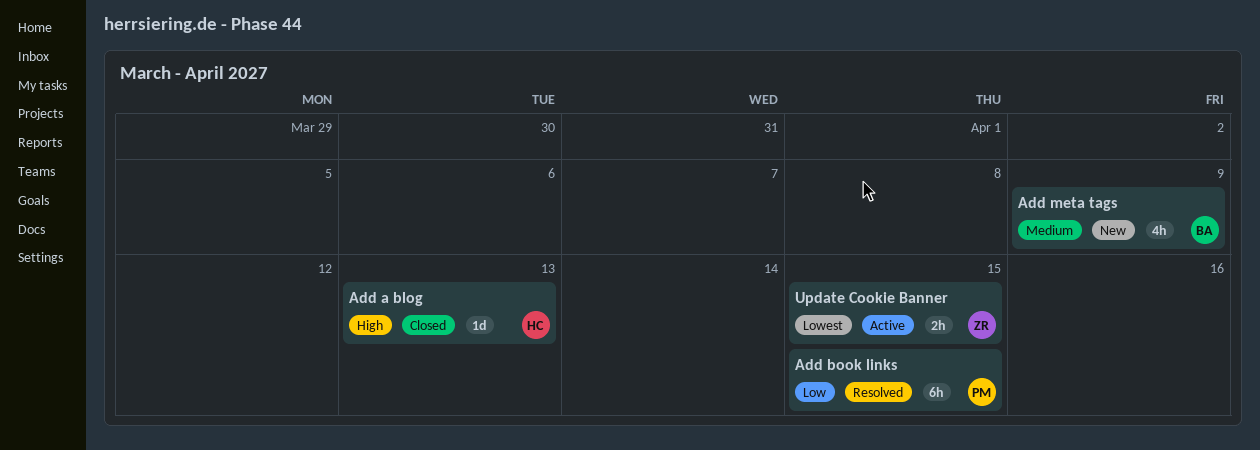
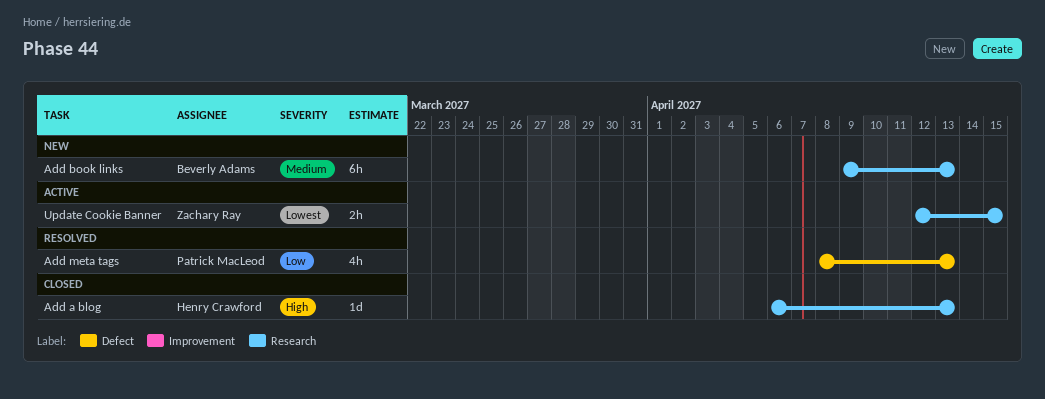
Add book links, status: Resolved -> New
Add book links, owner: Patrick MacLeod -> Beverly Adams
Add book links, priority: Low -> Medium
Add book links, due: Apr 15 -> Apr 13
Add meta tags, status: New -> Resolved
Add meta tags, owner: Beverly Adams -> Patrick MacLeod
Add meta tags, priority: Medium -> Low
Add meta tags, due: Apr 9 -> Apr 13

